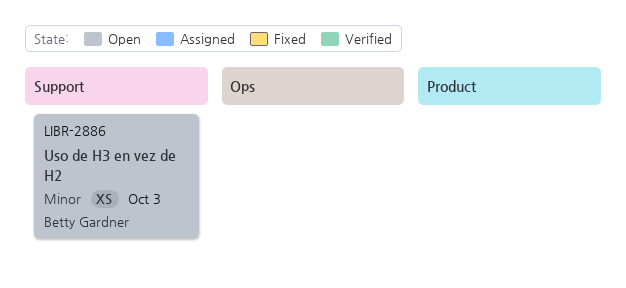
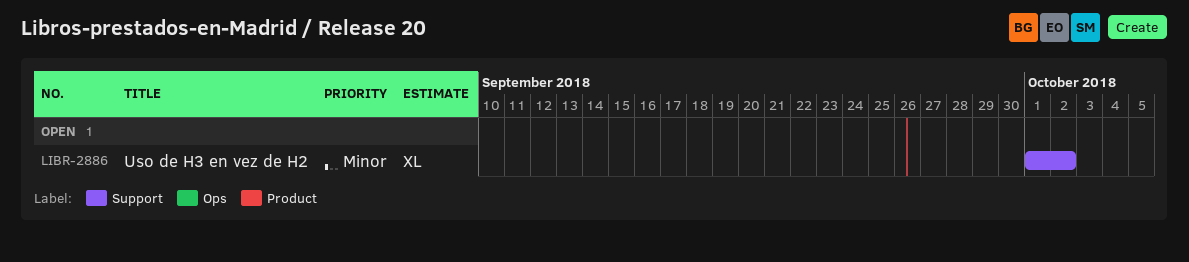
LIBR-2886, estimate: XS -> XL
LIBR-2886, due: Oct 3 -> Oct 2

